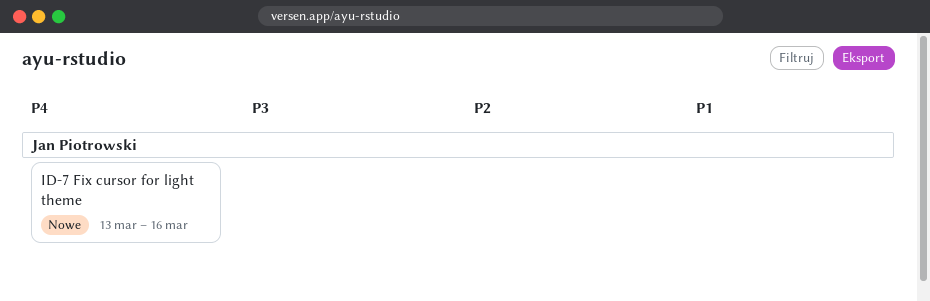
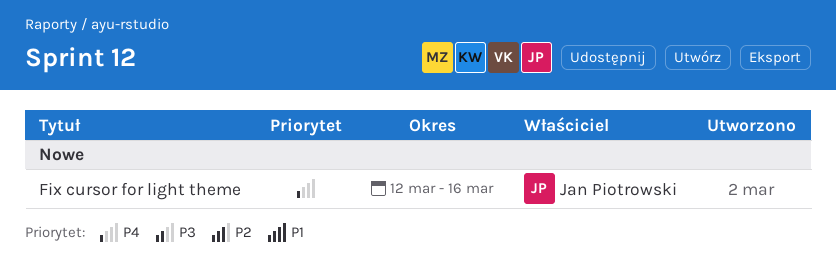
Fix cursor for light theme, start: Mar 13 -> Mar 12

